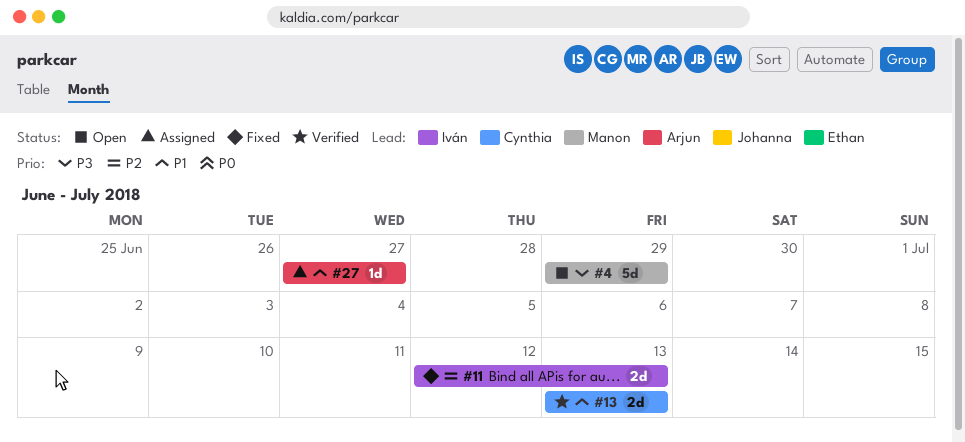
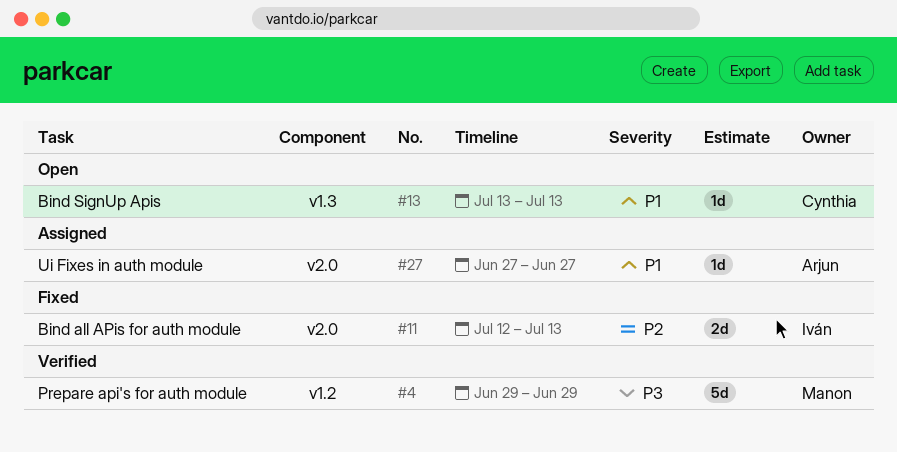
#4, status: Open -> Verified
#13, status: Verified -> Open
#13, estimate: 2d -> 1d

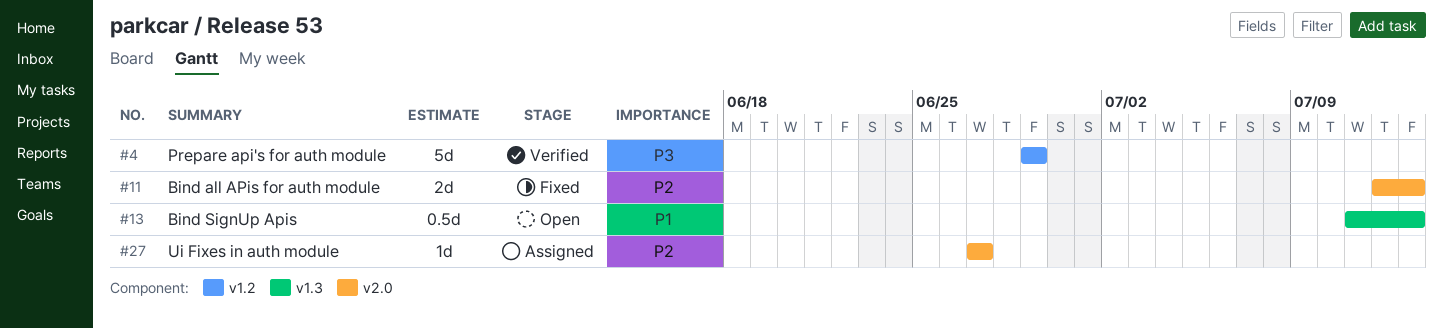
#13, estimate: 1d -> 0.5d
#13, start: Jul 13 -> Jul 11
#27, priority: P1 -> P2

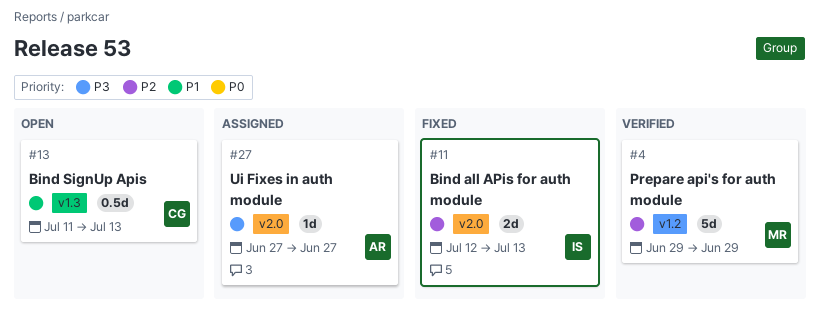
#4, priority: P3 -> P2
#27, priority: P2 -> P3

